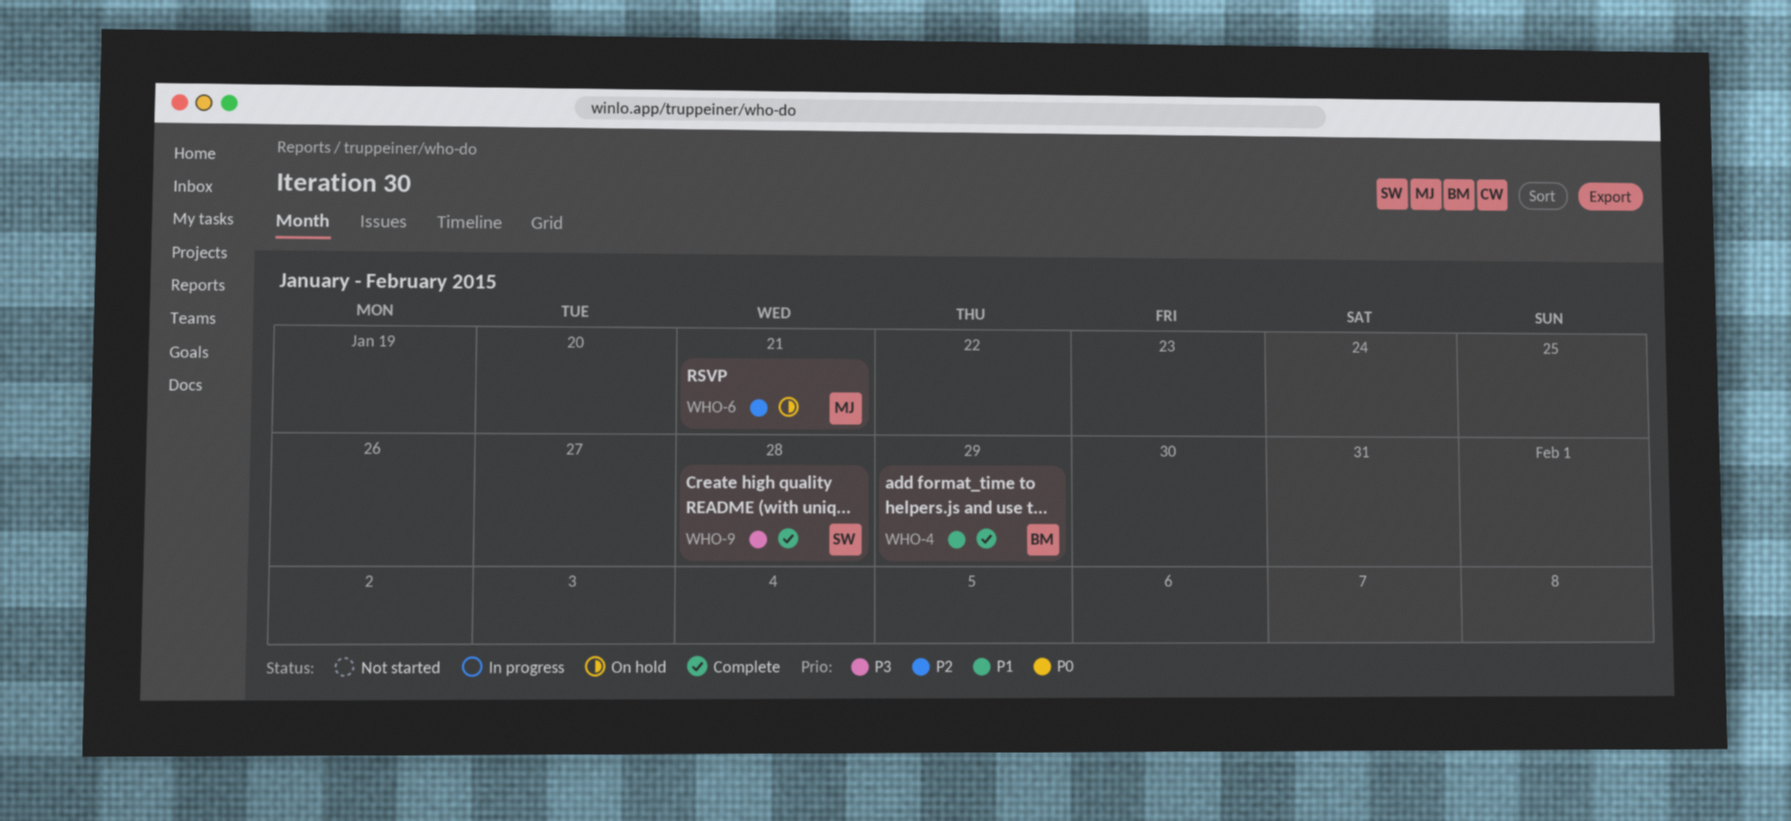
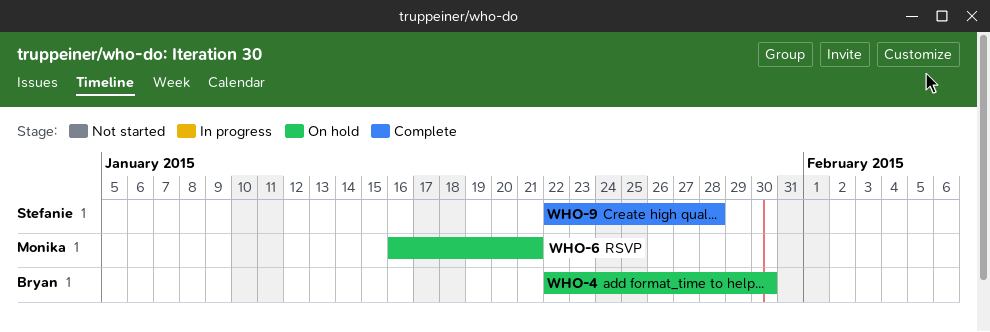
WHO-4, status: Complete -> On hold
WHO-4, due: Jan 29 -> Jan 30

